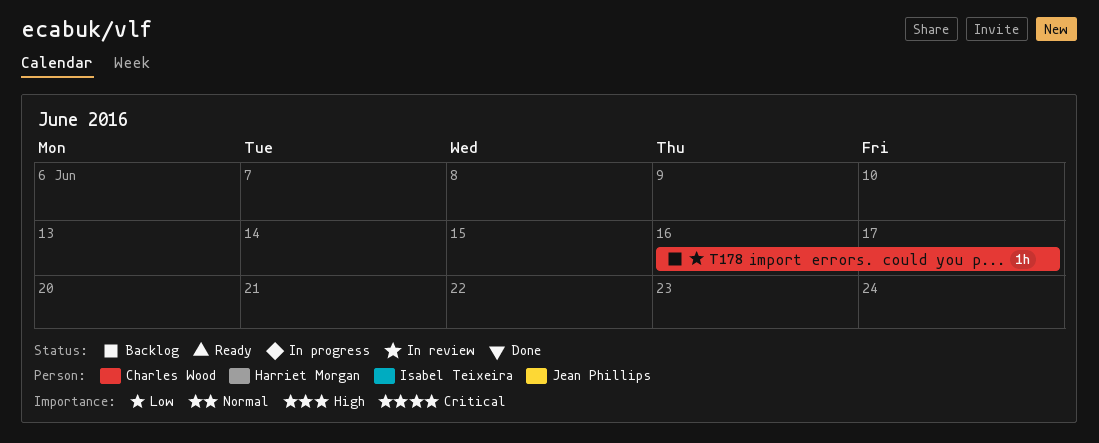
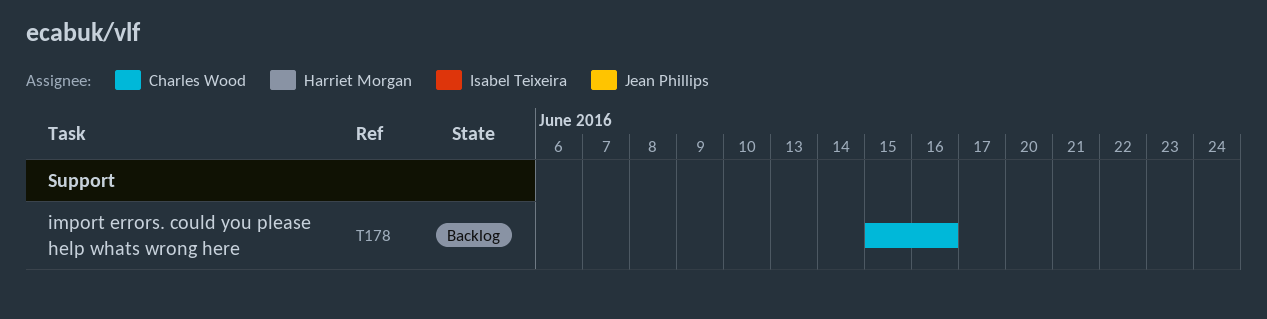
T178, start: Jun 16 -> Jun 15
T178, due: Jun 17 -> Jun 16

